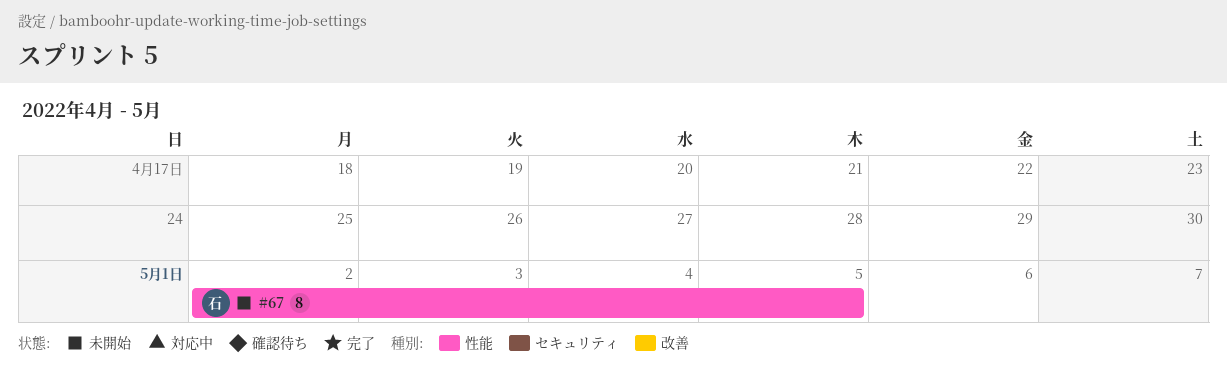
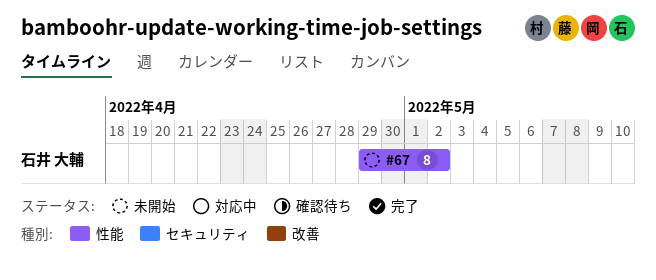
#67, start: May 2 -> Apr 29
#67, due: May 5 -> May 2

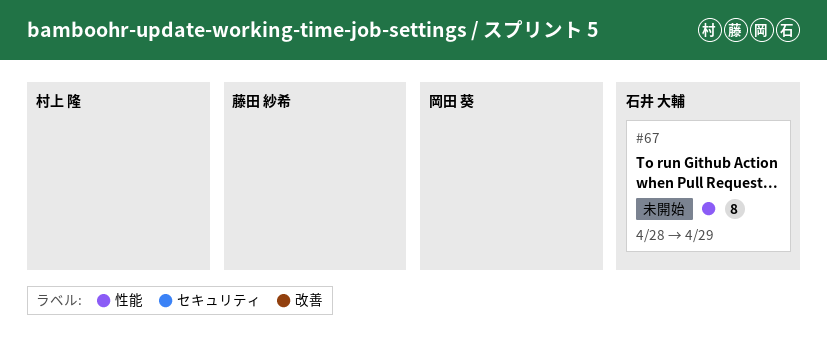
#67, start: Apr 29 -> Apr 28
#67, due: May 2 -> Apr 29

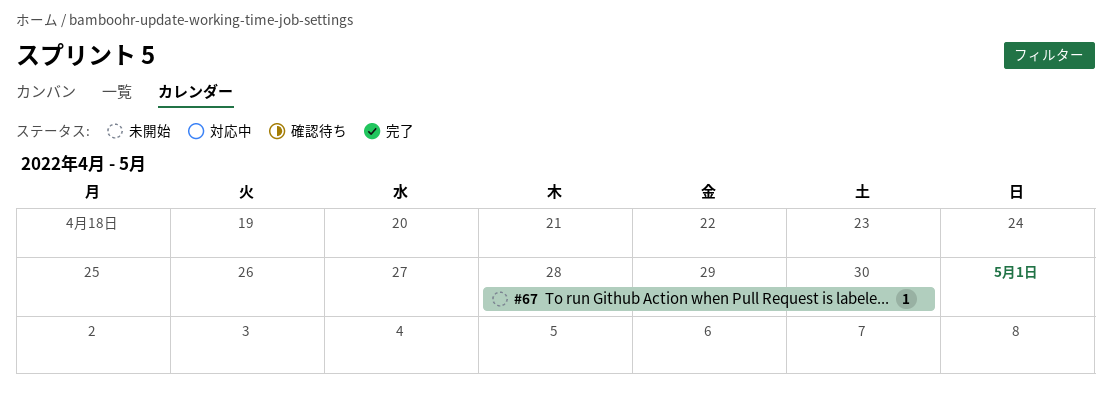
#67, estimate: 8 -> 1
#67, due: Apr 29 -> Apr 30

